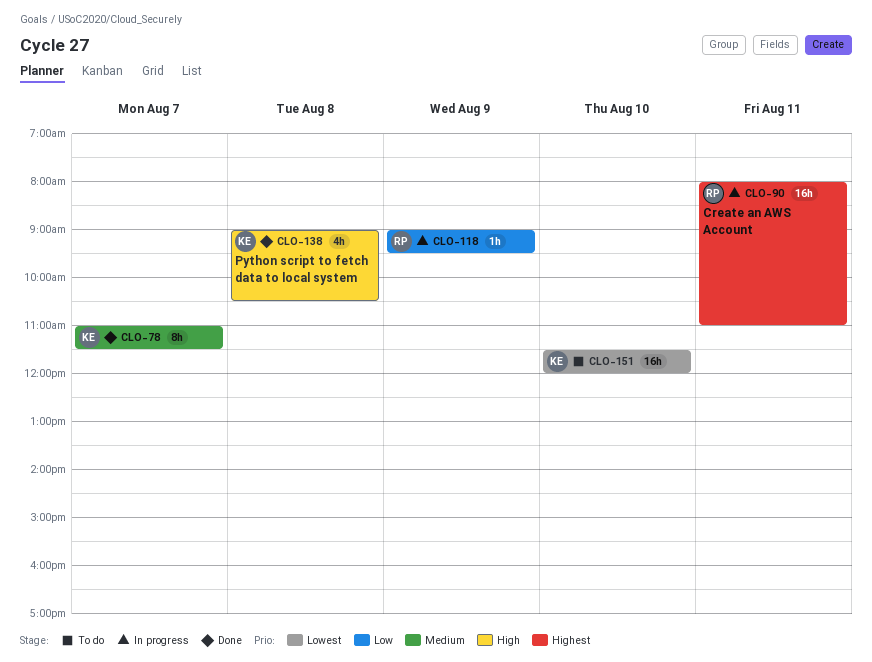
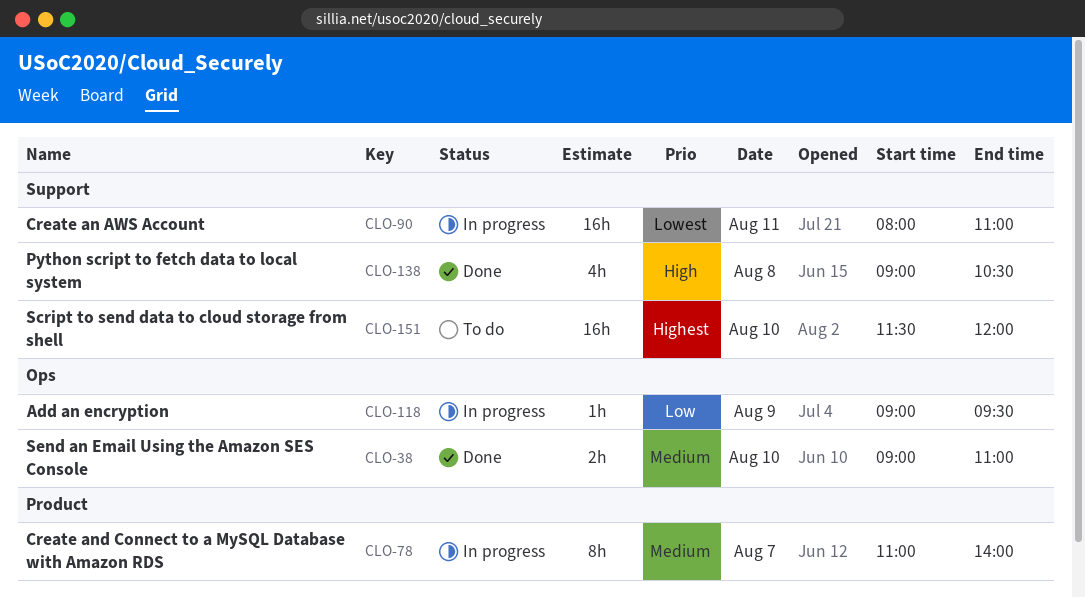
CLO-38: none -> present
CLO-78, status: Done -> In progress
CLO-78, ends: 11:30 -> 14:00
CLO-90, priority: Highest -> Lowest
CLO-151, priority: Lowest -> Highest

